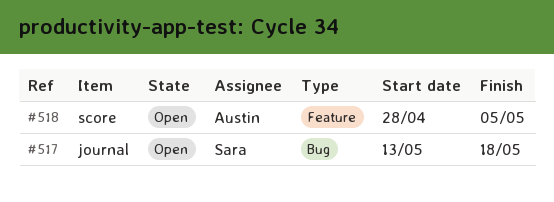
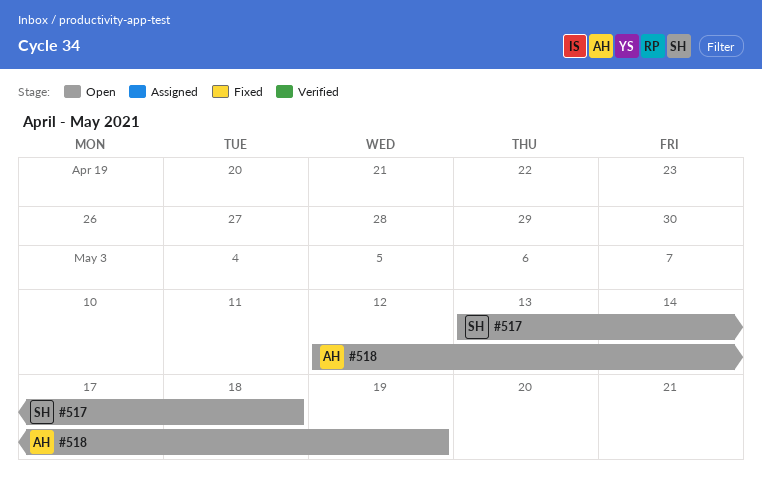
#518, start: Apr 28 -> May 12
#518, due: May 5 -> May 19

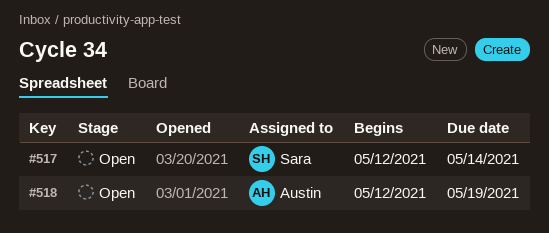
#517, start: May 13 -> May 12
#517, due: May 18 -> May 14

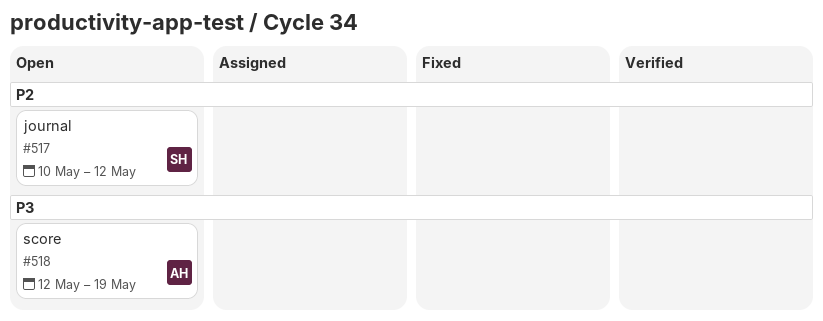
#517, start: May 12 -> May 10
#517, due: May 14 -> May 12

